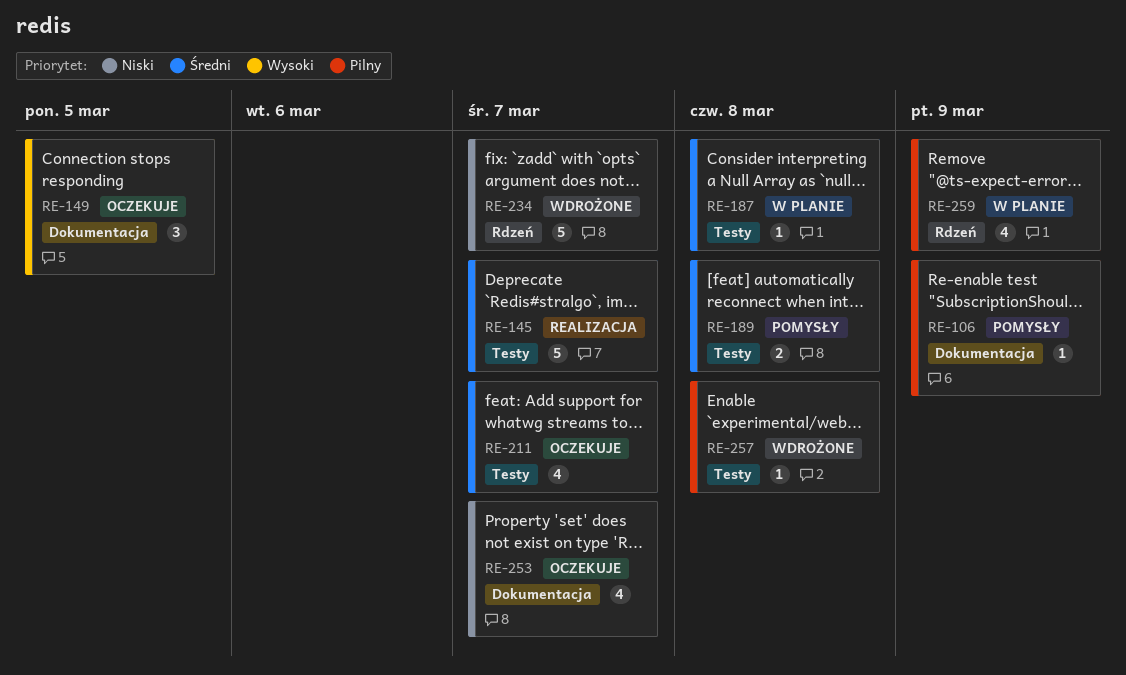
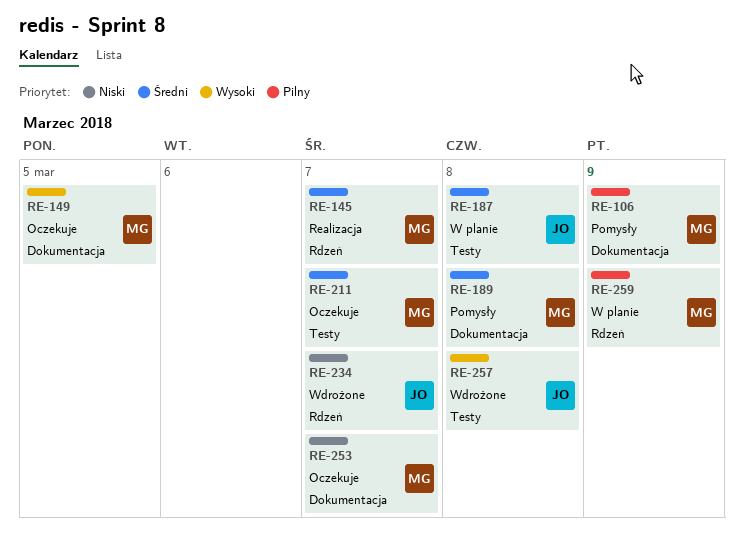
RE-145, label: Testy -> Rdzeń
RE-189, label: Testy -> Dokumentacja
RE-257, priority: Pilny -> Wysoki

